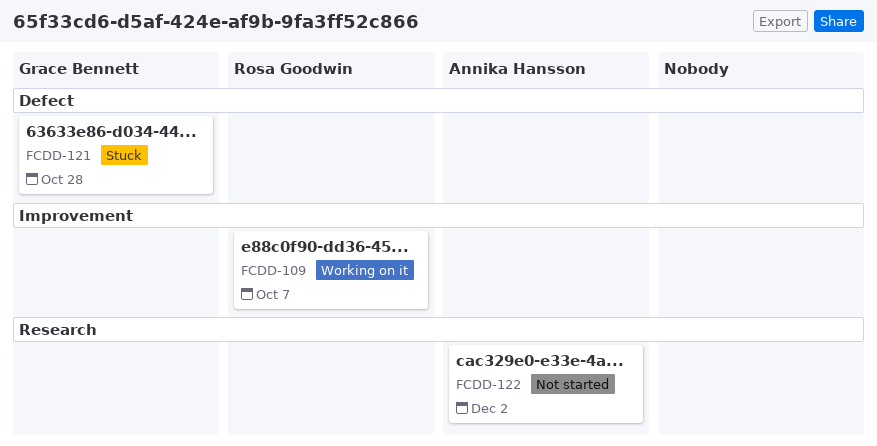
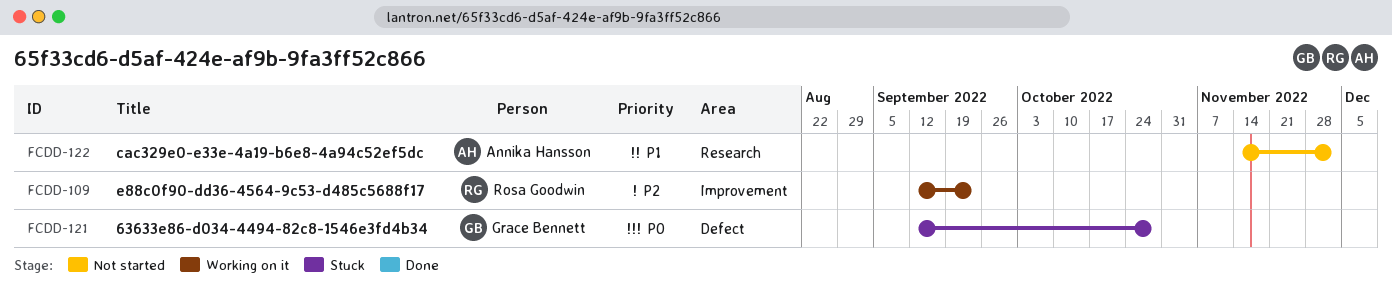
FCDD-109, due: Oct 7 -> Sep 23

